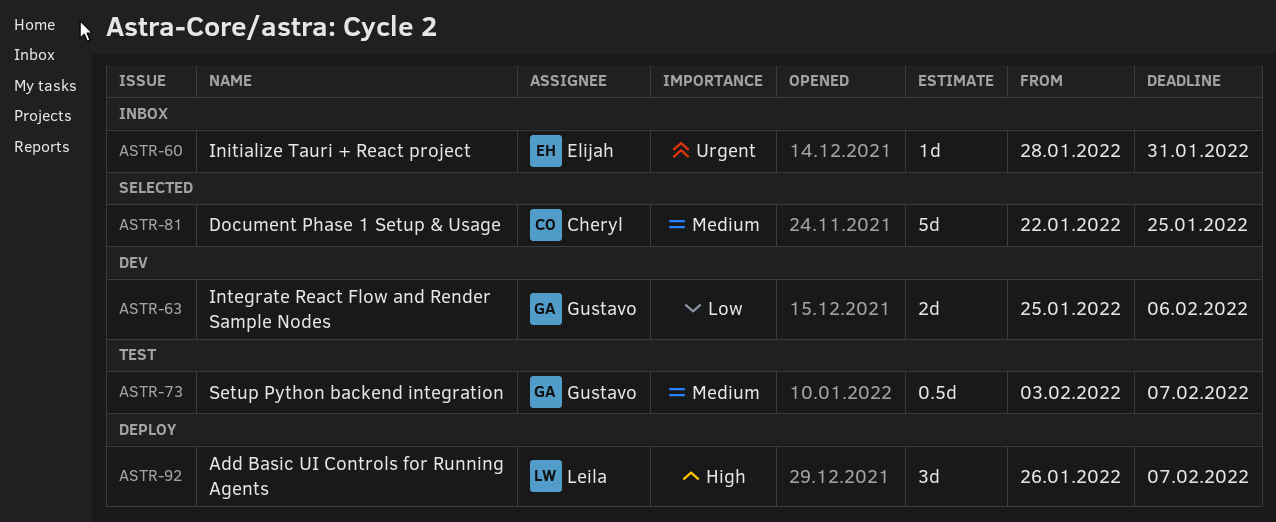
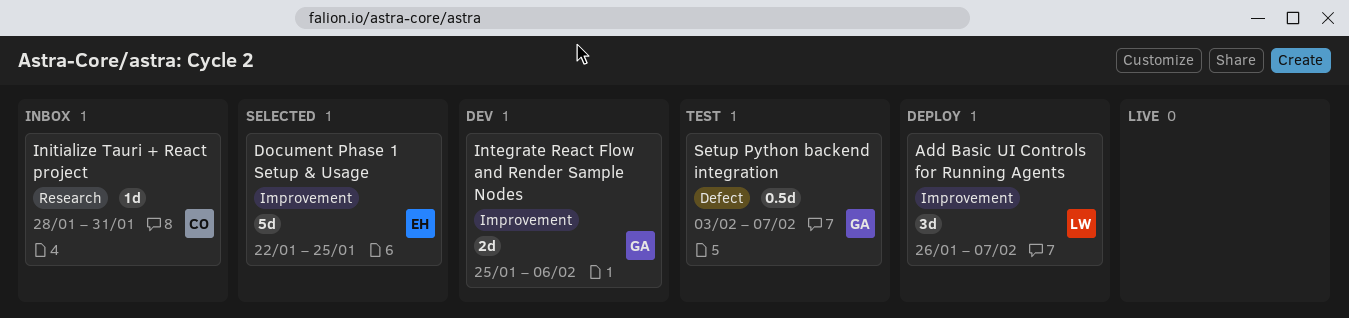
Document Phase 1 Setup & Usage, owner: Cheryl -> Elijah
Initialize Tauri + React project, owner: Elijah -> Cheryl

